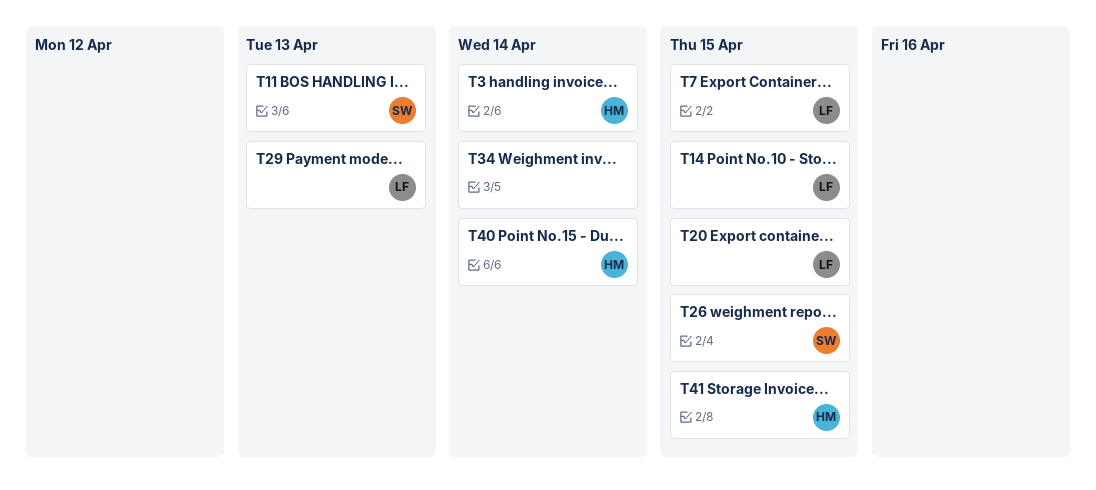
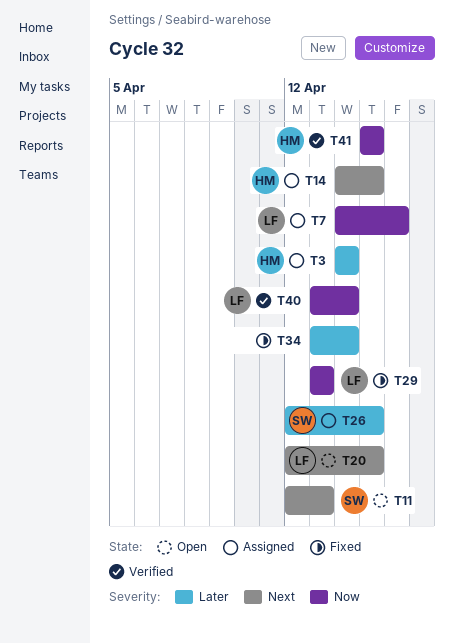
T7, due: Apr 15 -> Apr 16
T14, owner: LF -> HM
T40, owner: HM -> LF

